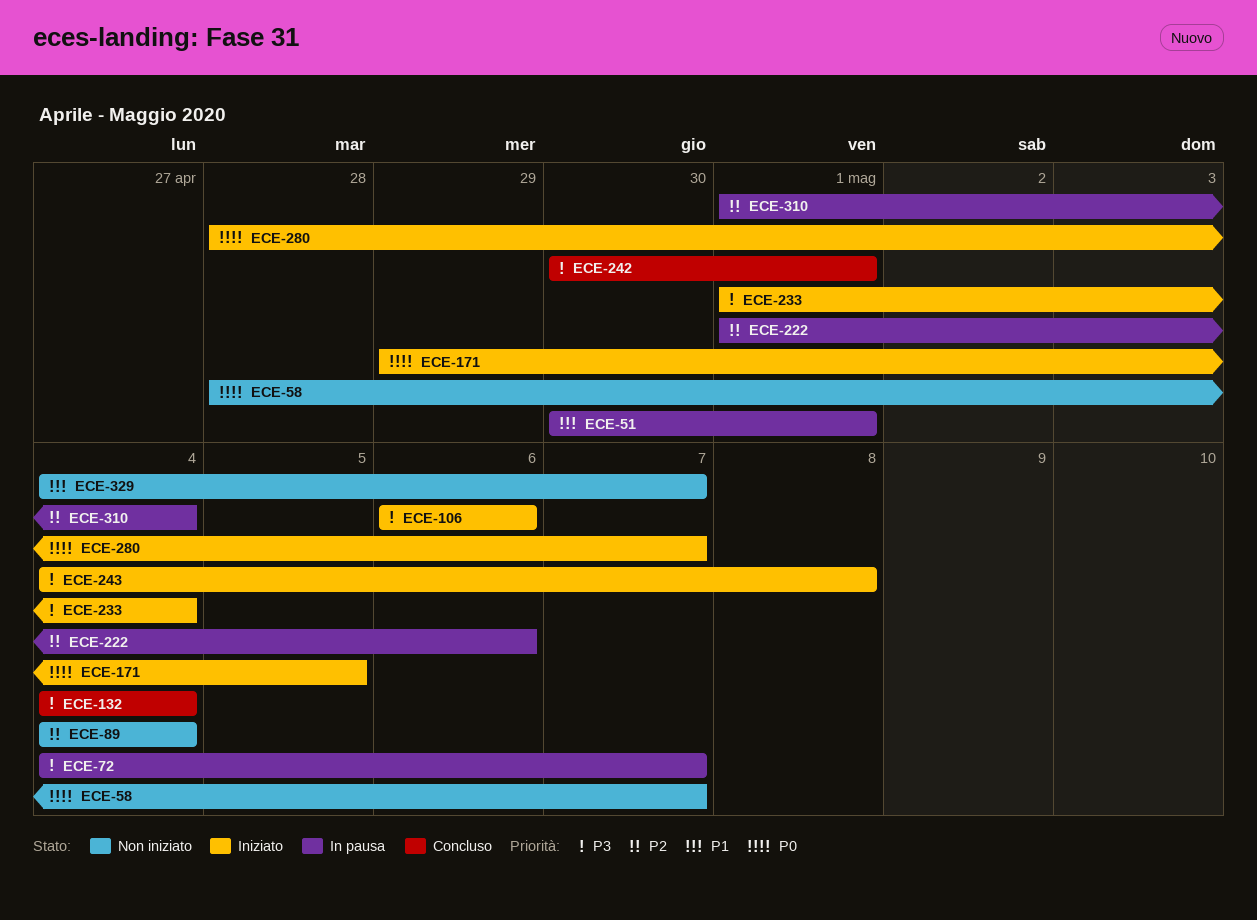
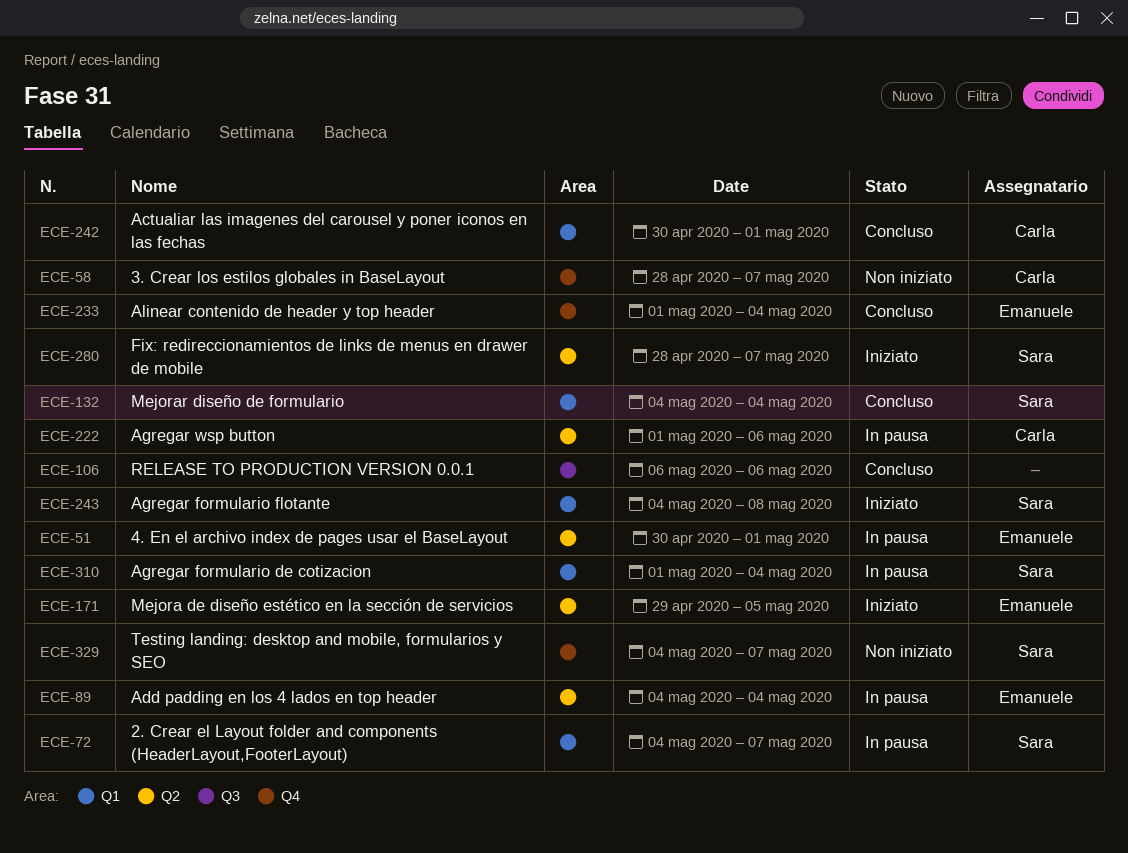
ECE-89, status: Non iniziato -> In pausa
ECE-106, status: Iniziato -> Concluso
ECE-233, status: Iniziato -> Concluso

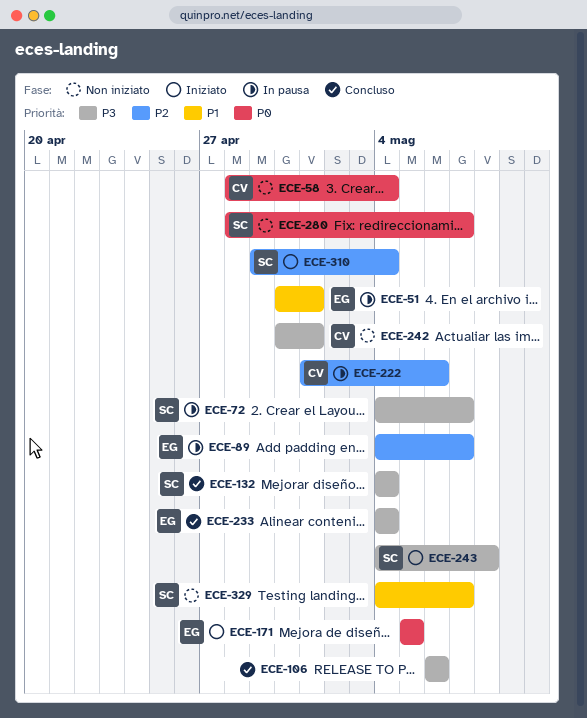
ECE-58, due: May 7 -> May 4
ECE-89, due: May 4 -> May 7
ECE-171, start: Apr 29 -> May 5
ECE-233, start: May 1 -> May 4
ECE-242, status: Concluso -> Non iniziato
ECE-280, status: Iniziato -> Non iniziato
ECE-310, status: In pausa -> Iniziato
ECE-310, start: May 1 -> Apr 29

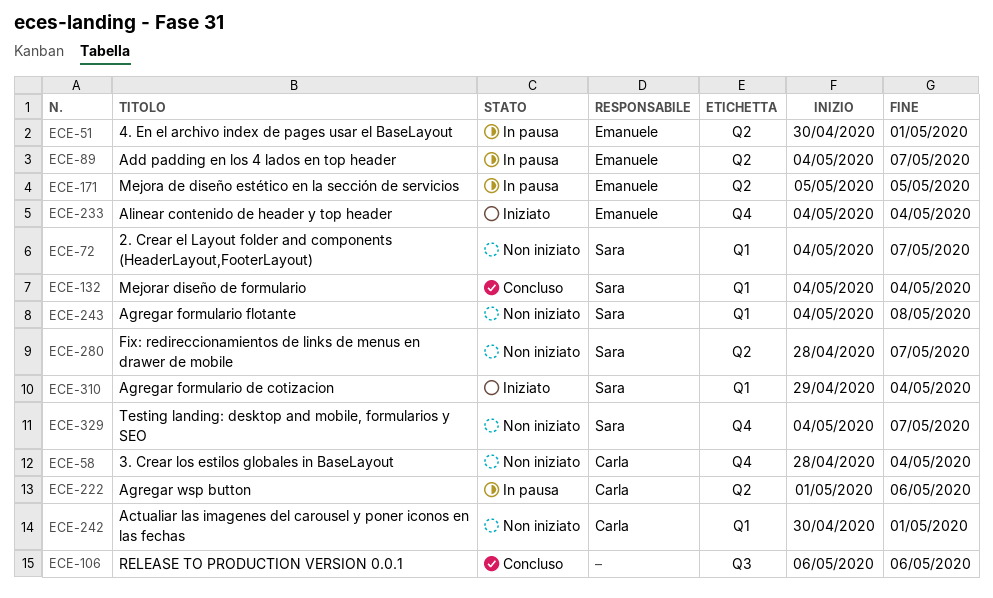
ECE-72, status: In pausa -> Non iniziato
ECE-171, status: Iniziato -> In pausa
ECE-233, status: Concluso -> Iniziato
ECE-243, status: Iniziato -> Non iniziato

